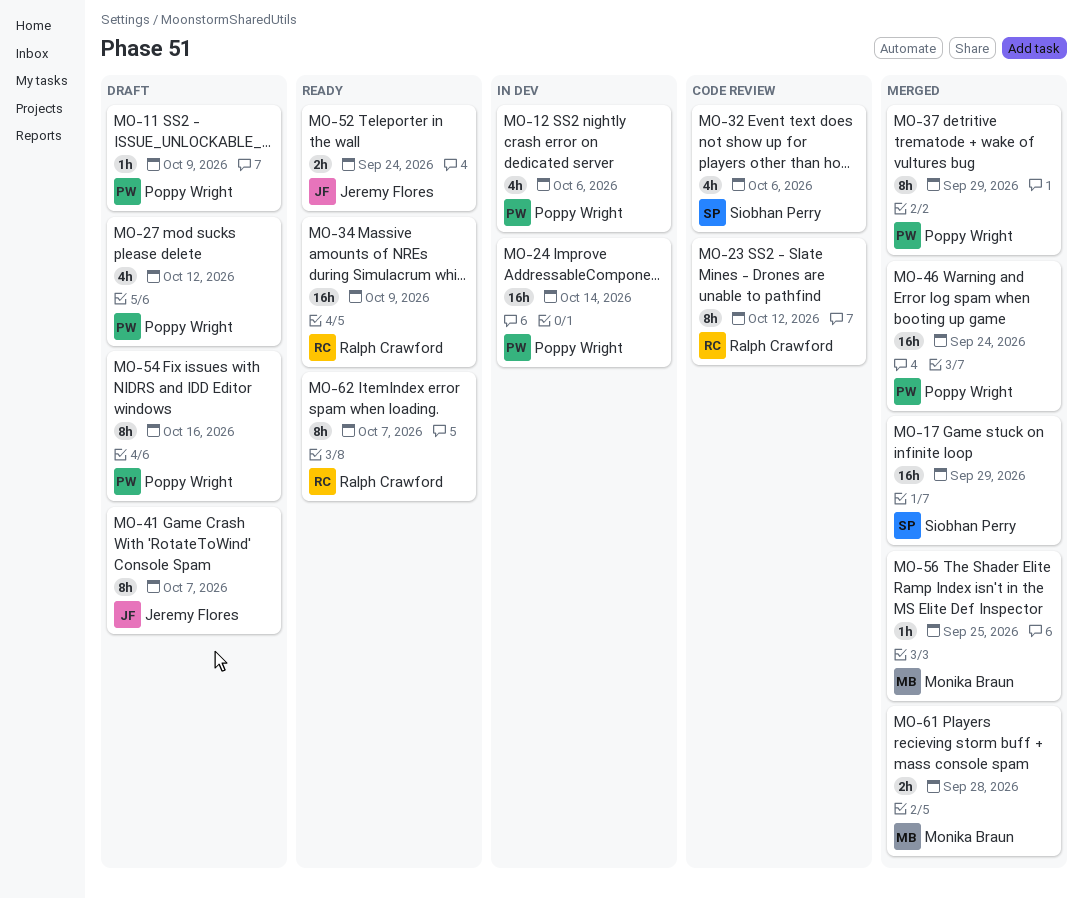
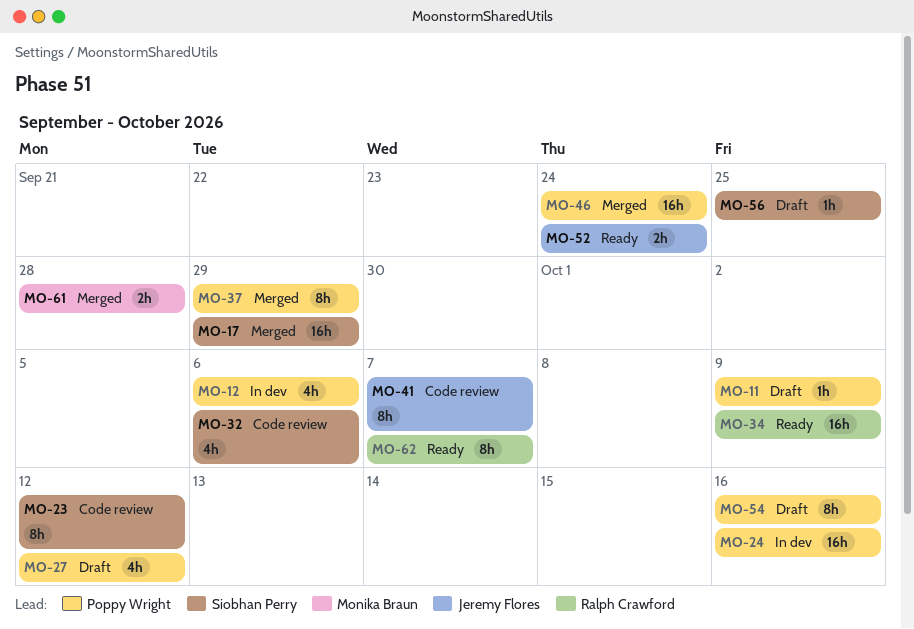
MO-23, owner: Ralph Crawford -> Siobhan Perry
MO-24, due: Oct 14 -> Oct 16
MO-41, status: Draft -> Code review
MO-56, status: Merged -> Draft
MO-56, owner: Monika Braun -> Siobhan Perry

